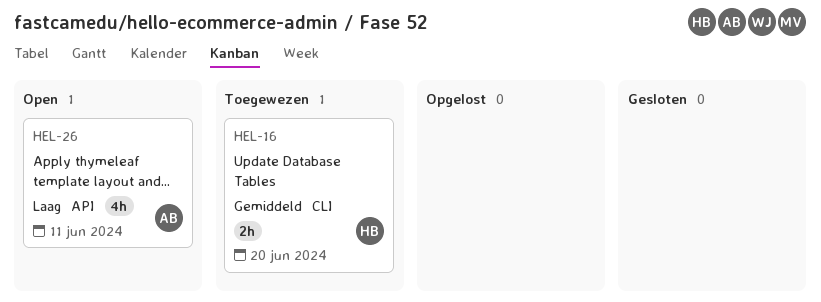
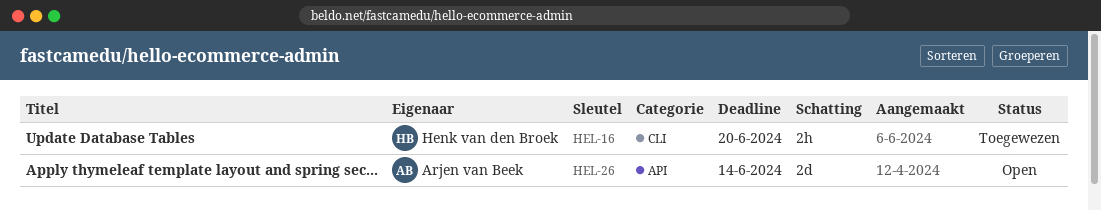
HEL-26, estimate: 4h -> 2d
HEL-26, due: Jun 11 -> Jun 14

